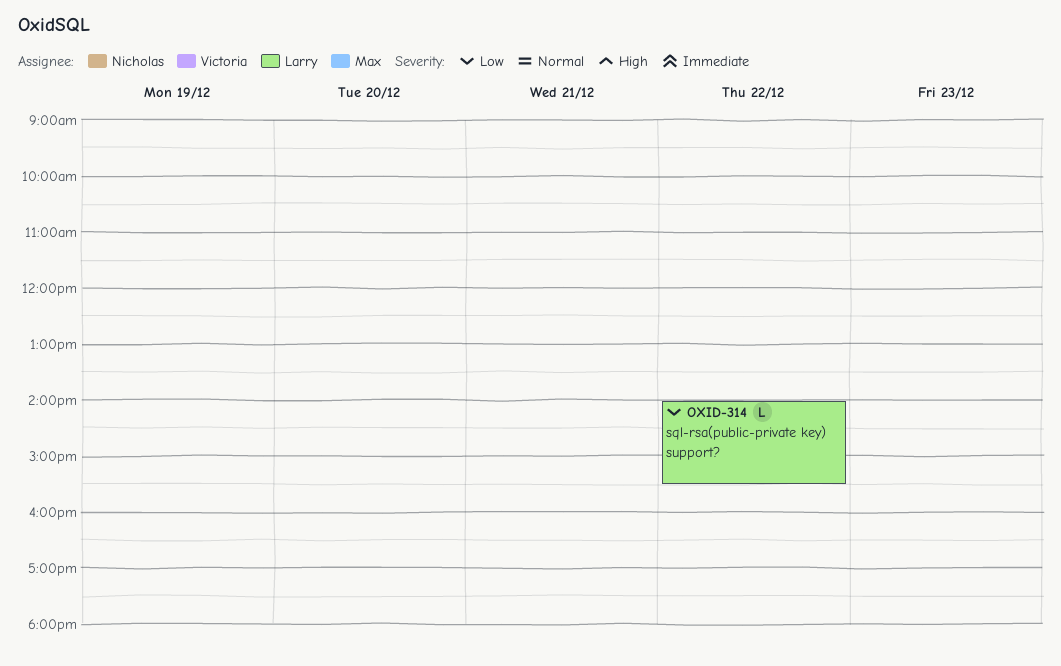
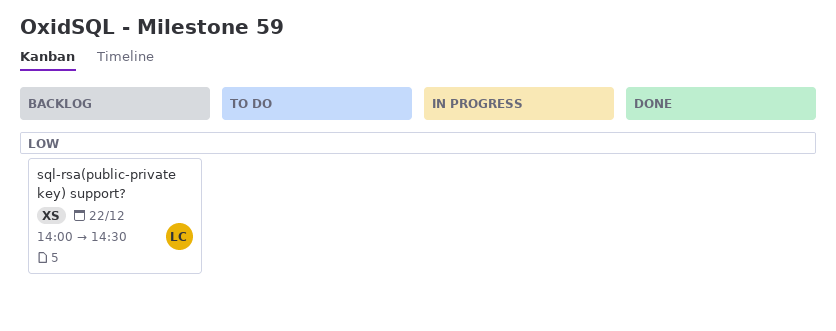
sql-rsa(public-private key) support?, estimate: L -> XS
sql-rsa(public-private key) support?, ends: 15:30 -> 14:30

